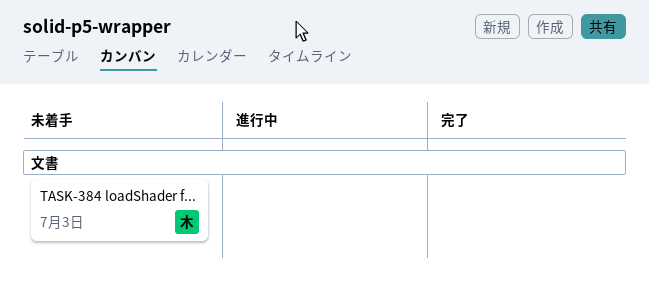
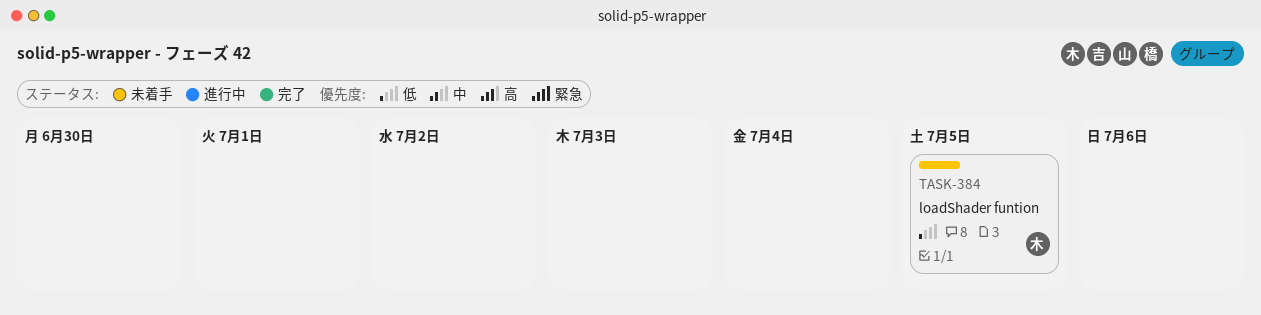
TASK-384, due: Jul 3 -> Jul 5

